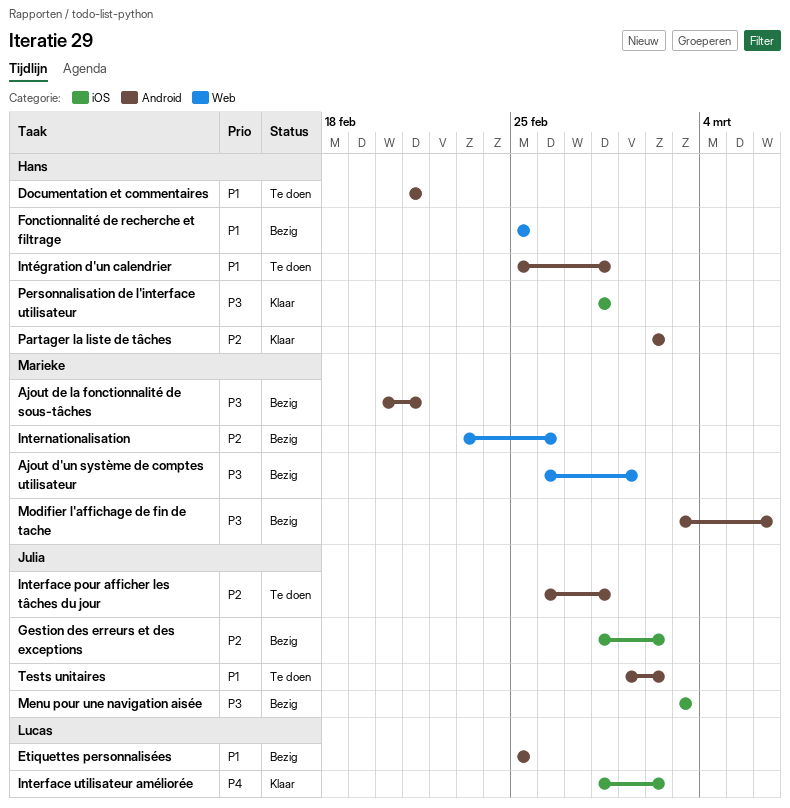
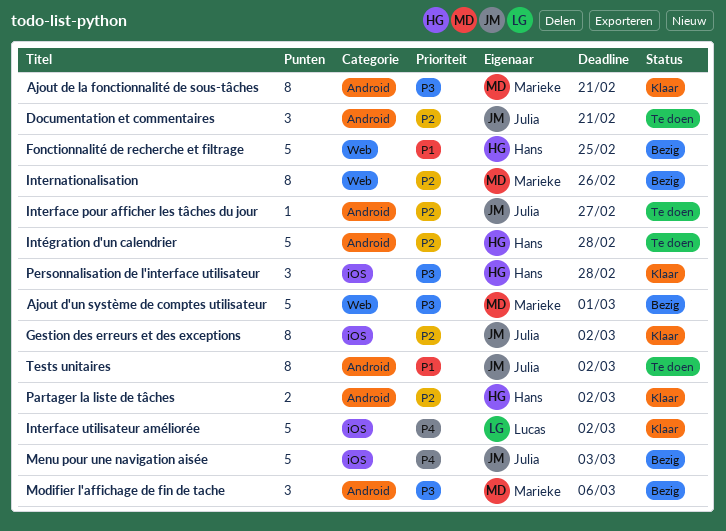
Ajout de la fonctionnalité de sous-tâches, status: Bezig -> Klaar
Documentation et commentaires, owner: Hans -> Julia
Documentation et commentaires, priority: P1 -> P2
Etiquettes personnalisées: present -> none
Gestion des erreurs et des exceptions, status: Bezig -> Klaar
Interface pour afficher les tâches du jour, due: Feb 28 -> Feb 27
Intégration d'un calendrier, priority: P1 -> P2
Menu pour une navigation aisée, priority: P3 -> P4

